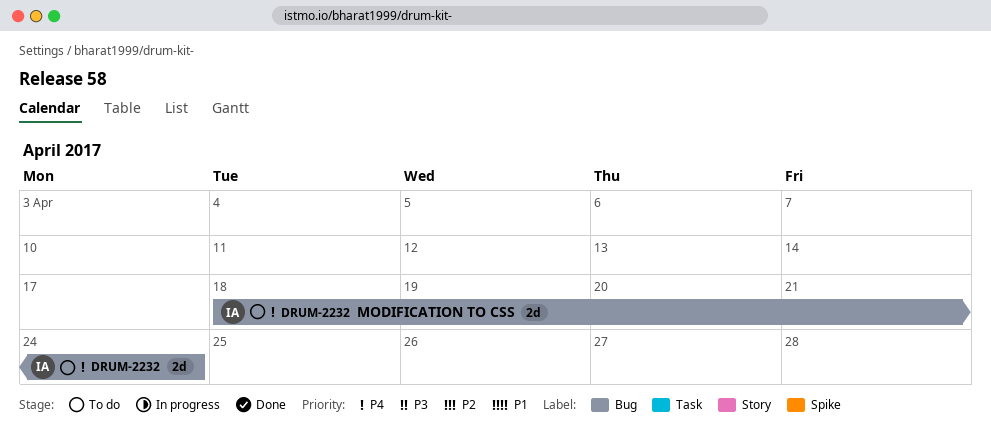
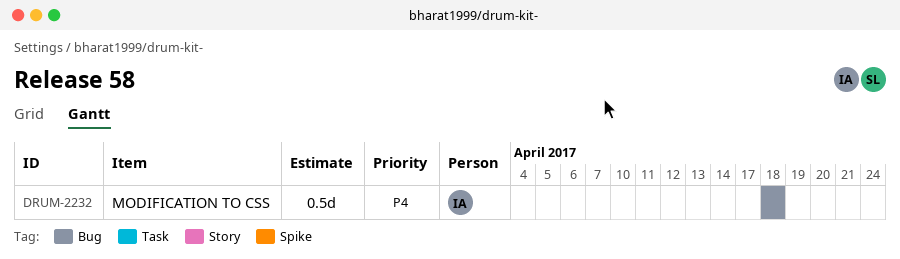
DRUM-2232, estimate: 2d -> 0.5d
DRUM-2232, due: Apr 24 -> Apr 18

